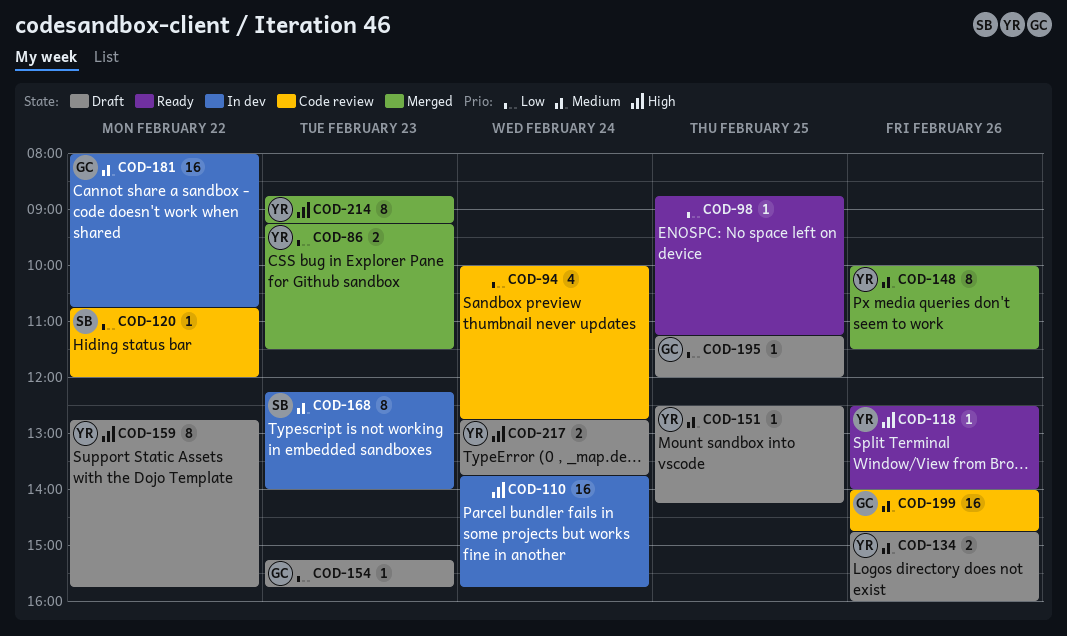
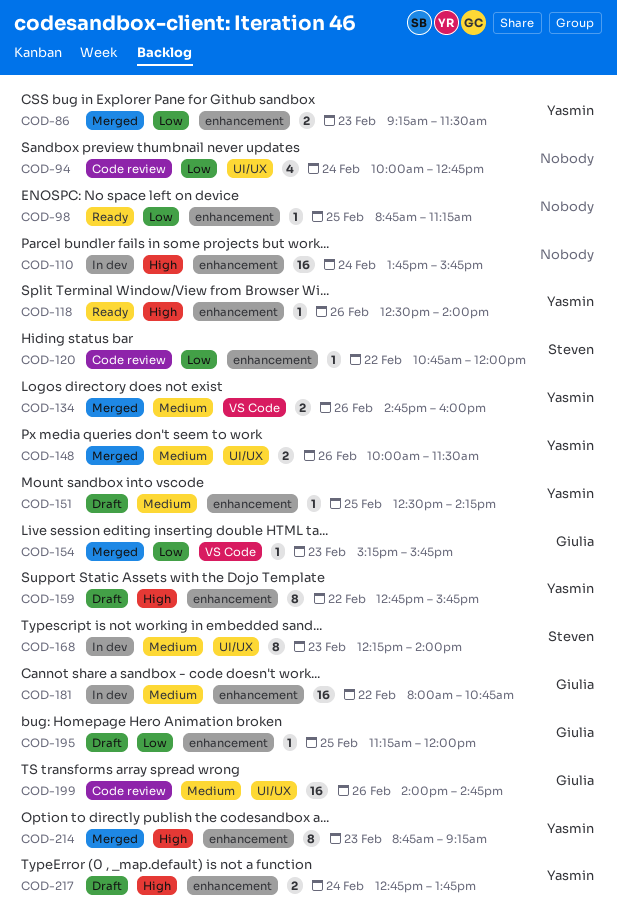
COD-134, status: Draft -> Merged
COD-148, estimate: 8 -> 2
COD-154, status: Draft -> Merged

